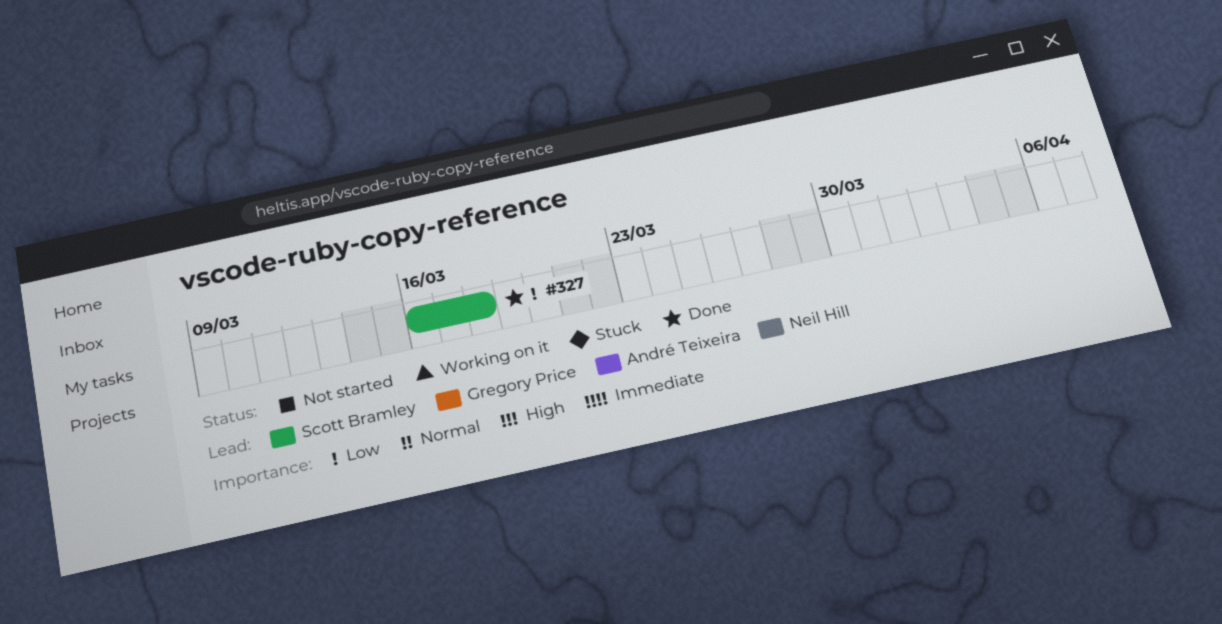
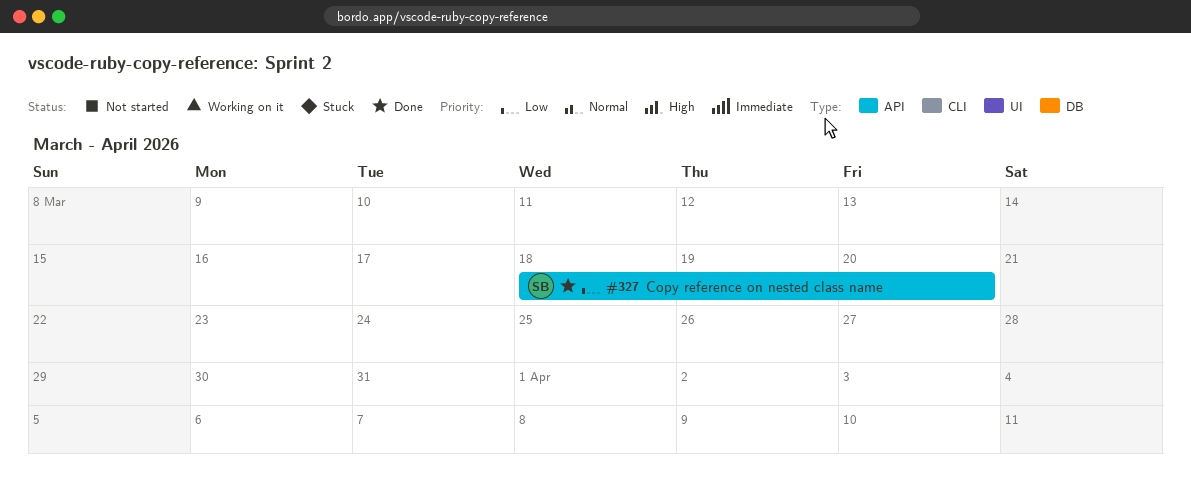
#327, start: Mar 16 -> Mar 18
#327, due: Mar 18 -> Mar 20

